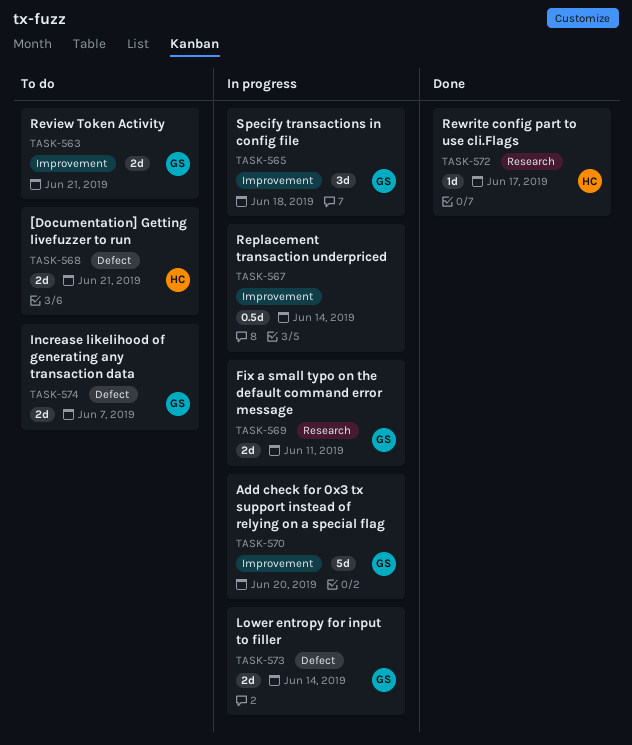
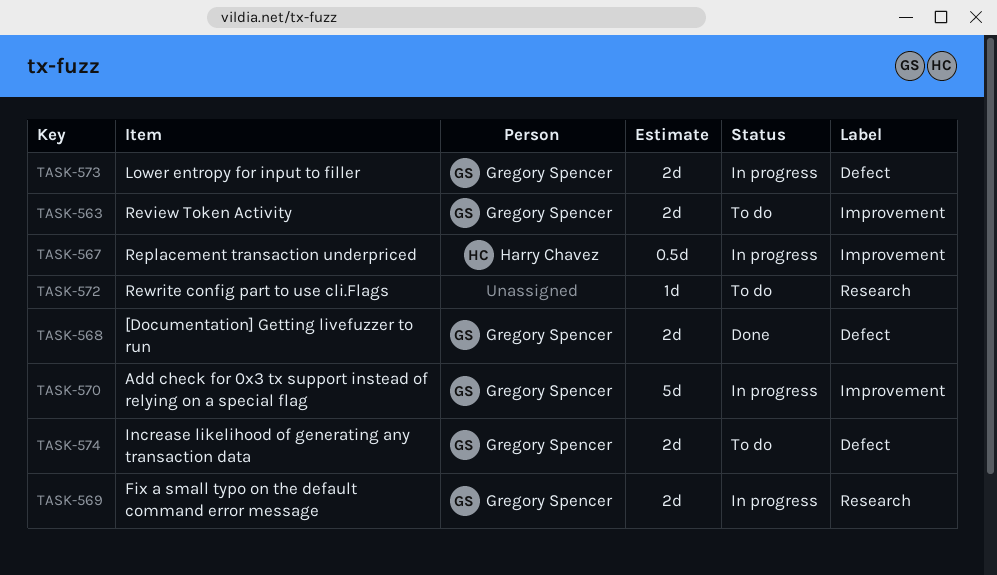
TASK-565: present -> none
TASK-567, owner: none -> Harry Chavez
TASK-568, status: To do -> Done
TASK-568, owner: Harry Chavez -> Gregory Spencer
TASK-572, status: Done -> To do
TASK-572, owner: Harry Chavez -> none

